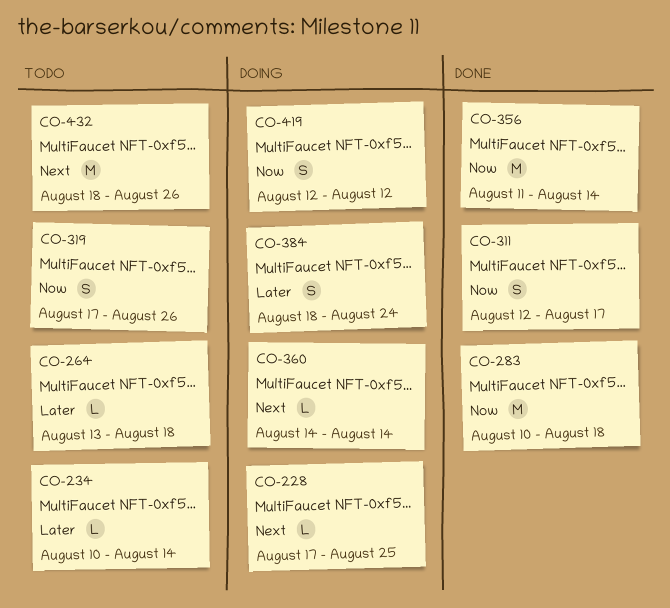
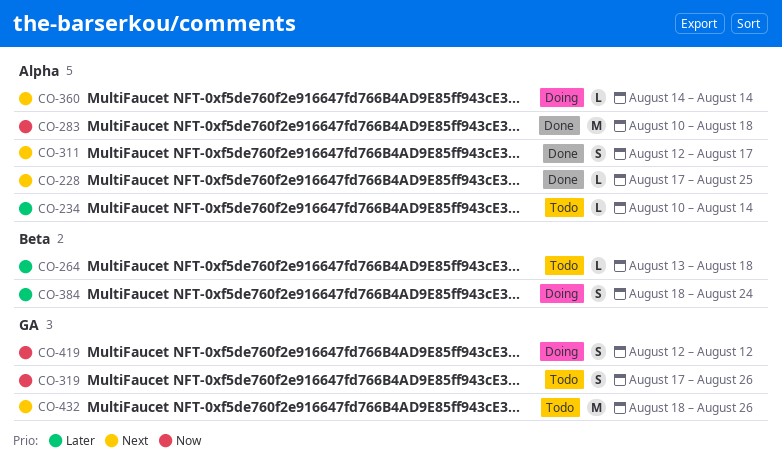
CO-228, status: Doing -> Done
CO-311, priority: Now -> Next
CO-356: present -> none

